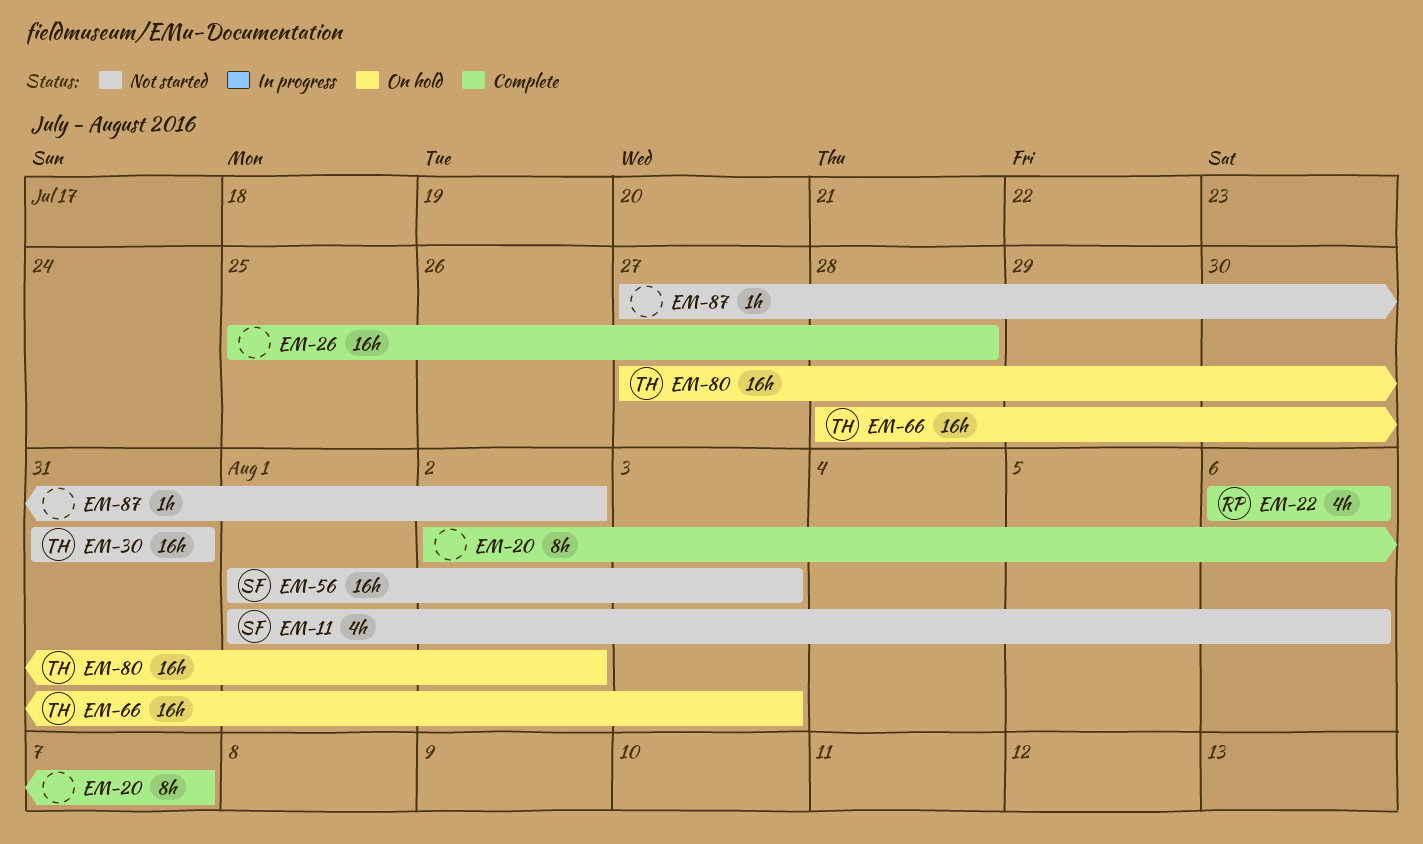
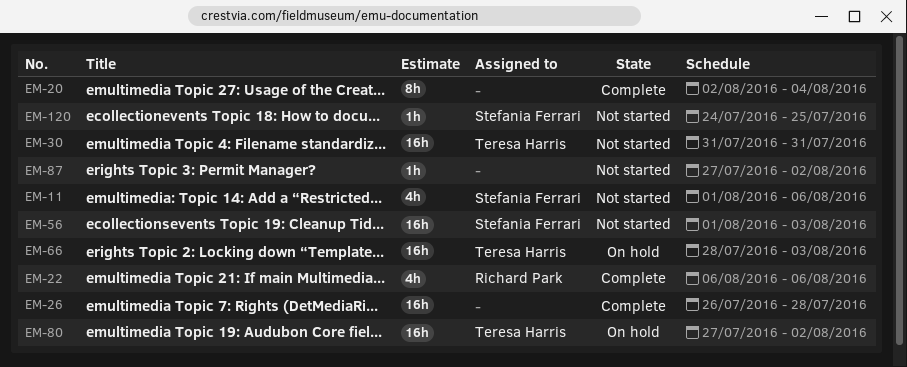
EM-20, due: Aug 7 -> Aug 4
EM-26, start: Jul 25 -> Jul 26
EM-120: none -> present

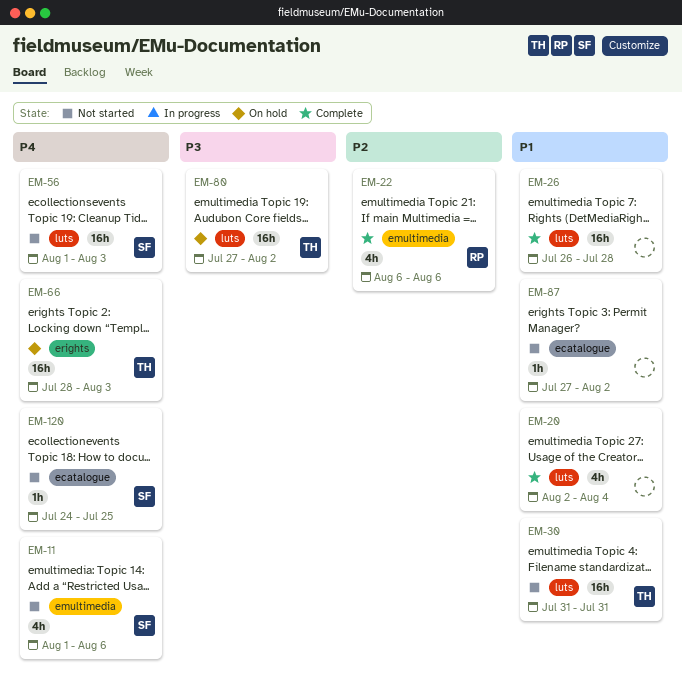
EM-20, estimate: 8h -> 4h

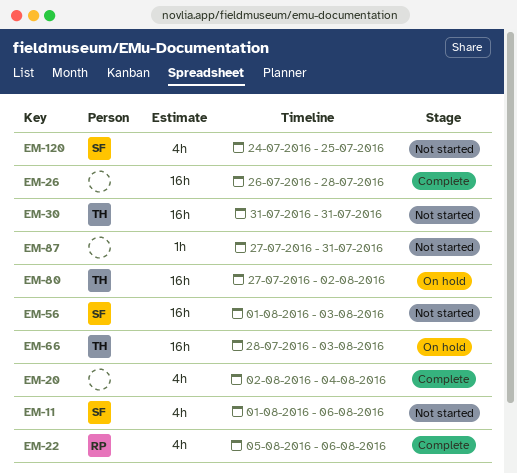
EM-22, start: Aug 6 -> Aug 5
EM-87, due: Aug 2 -> Jul 31
EM-120, estimate: 1h -> 4h

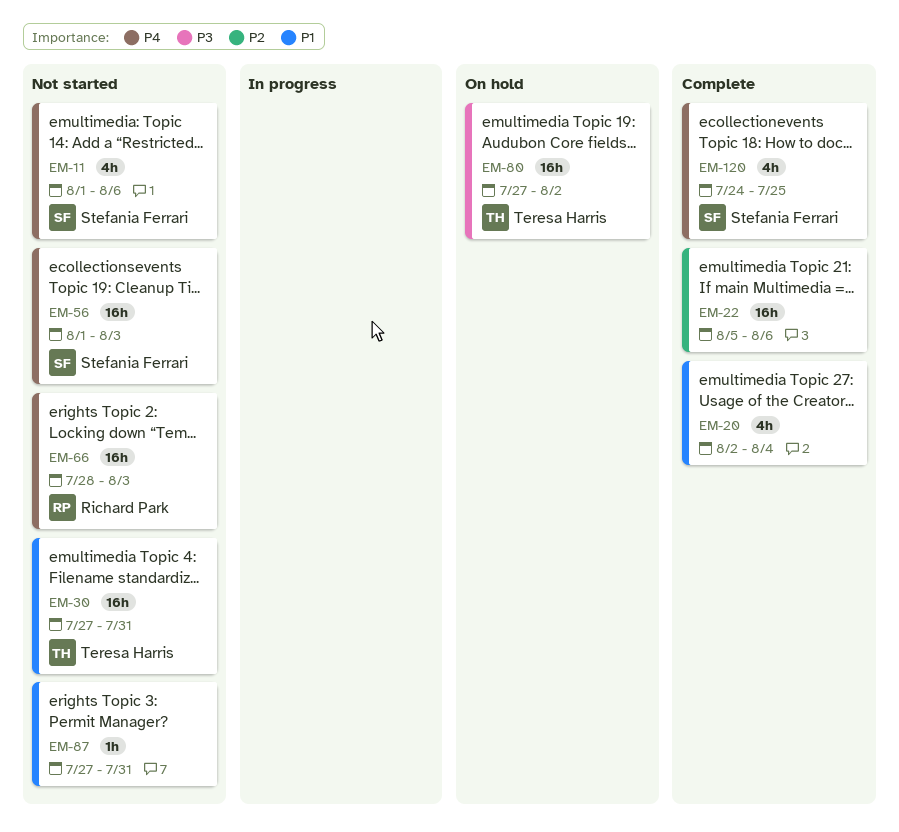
EM-22, owner: Richard Park -> none
EM-22, estimate: 4h -> 16h
EM-26: present -> none
EM-30, start: Jul 31 -> Jul 27
EM-66, status: On hold -> Not started
EM-66, owner: Teresa Harris -> Richard Park
EM-120, status: Not started -> Complete

